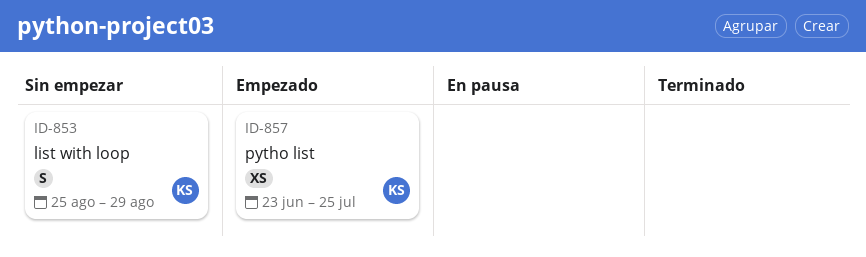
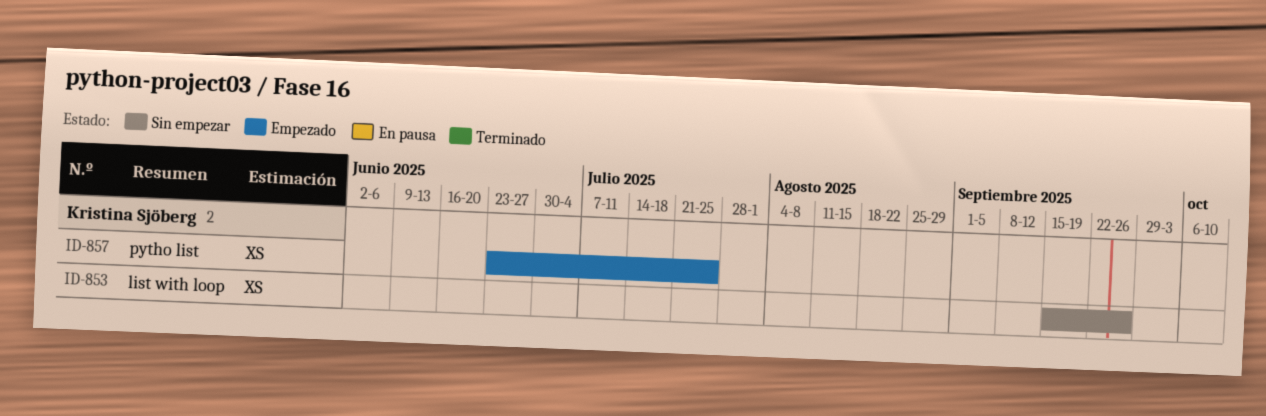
ID-853, estimate: S -> XS
ID-853, start: Aug 25 -> Sep 15
ID-853, due: Aug 29 -> Sep 26

